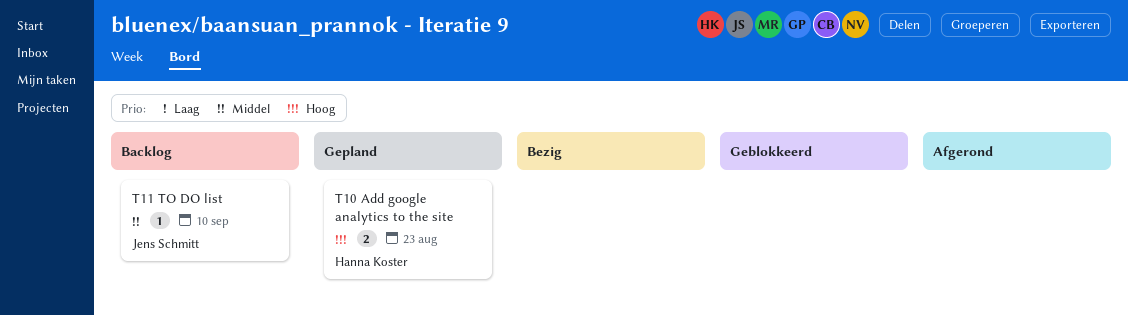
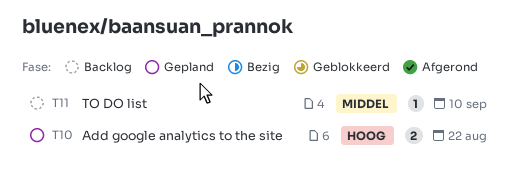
T10, due: Aug 23 -> Aug 22

